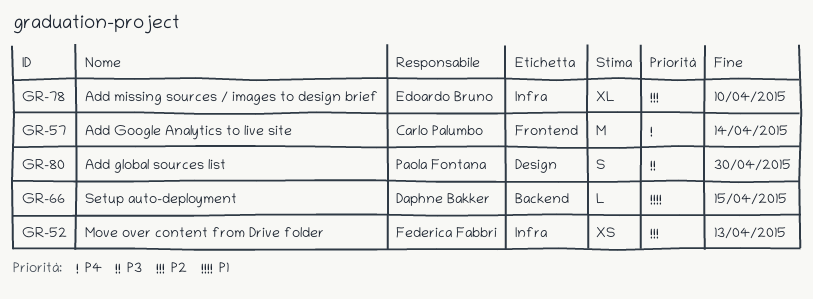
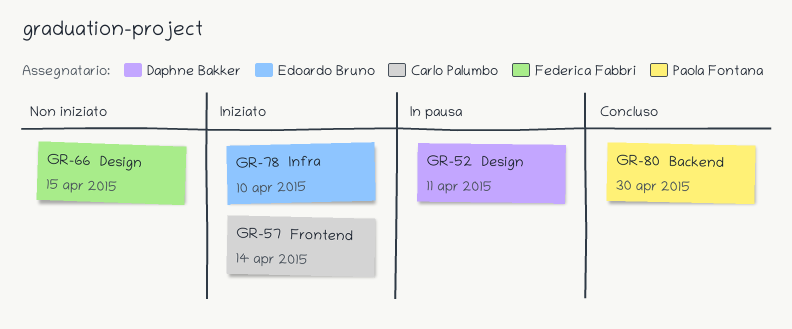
GR-52, owner: Federica Fabbri -> Daphne Bakker
GR-52, label: Infra -> Design
GR-52, due: Apr 13 -> Apr 11
GR-66, owner: Daphne Bakker -> Federica Fabbri
GR-66, label: Backend -> Design
GR-80, label: Design -> Backend

